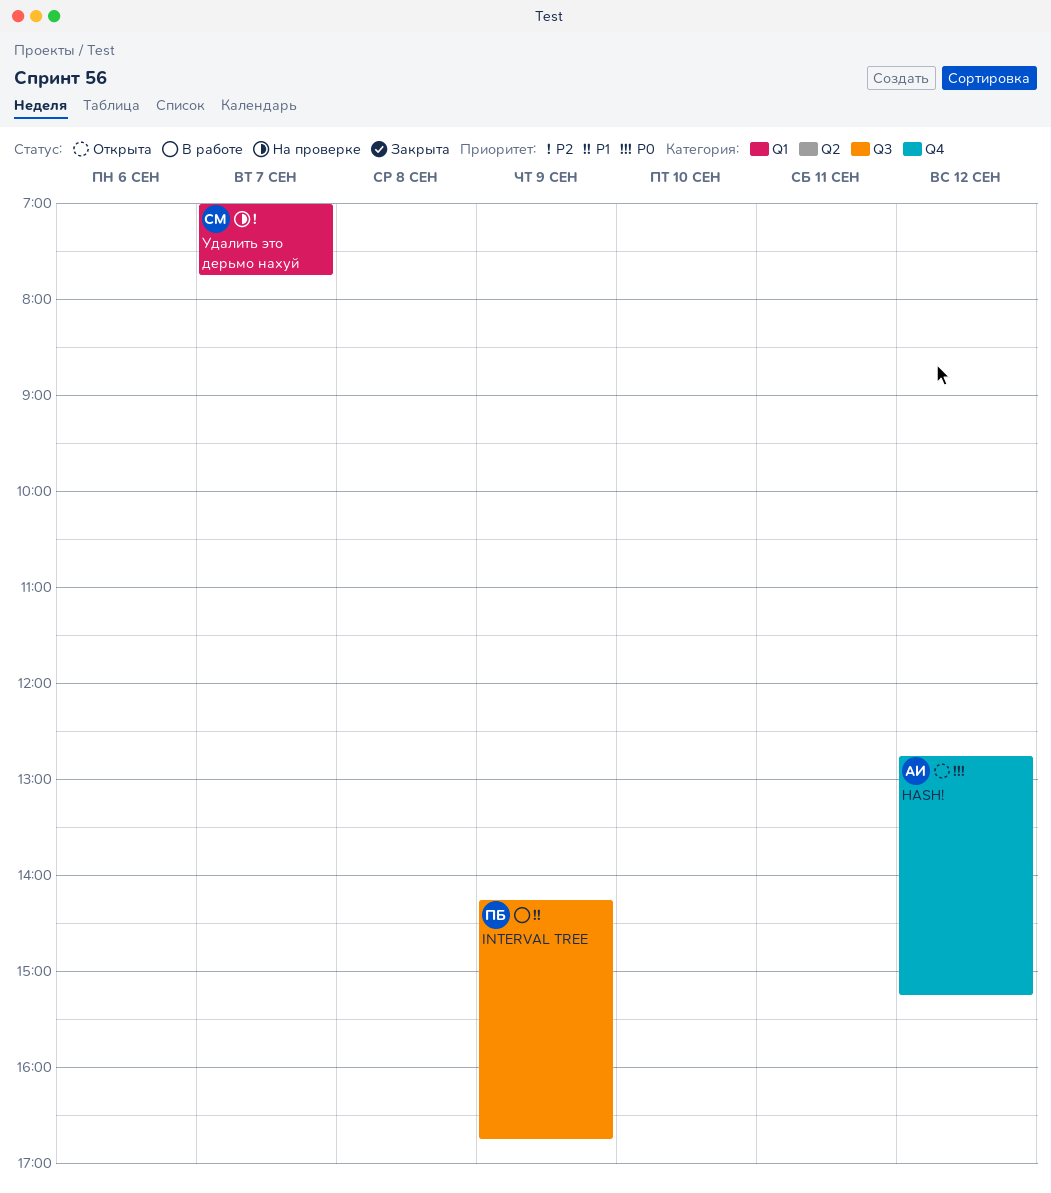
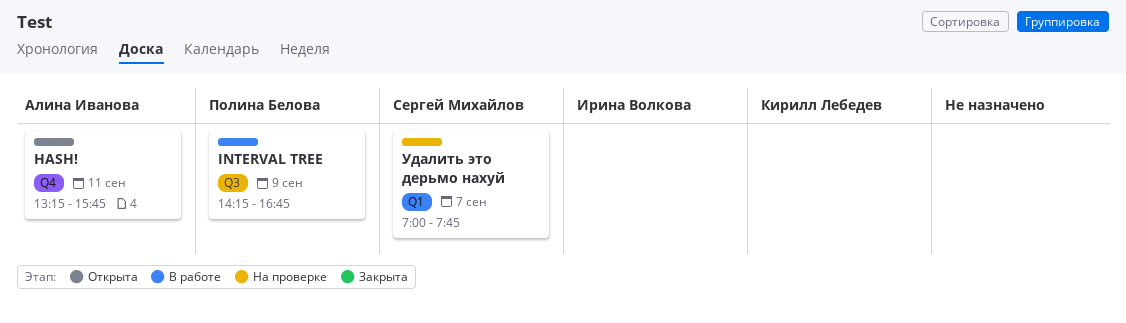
HASH!, day: Sep 12 -> Sep 11
HASH!, begins: 12:45 -> 13:15
HASH!, ends: 15:15 -> 15:45

